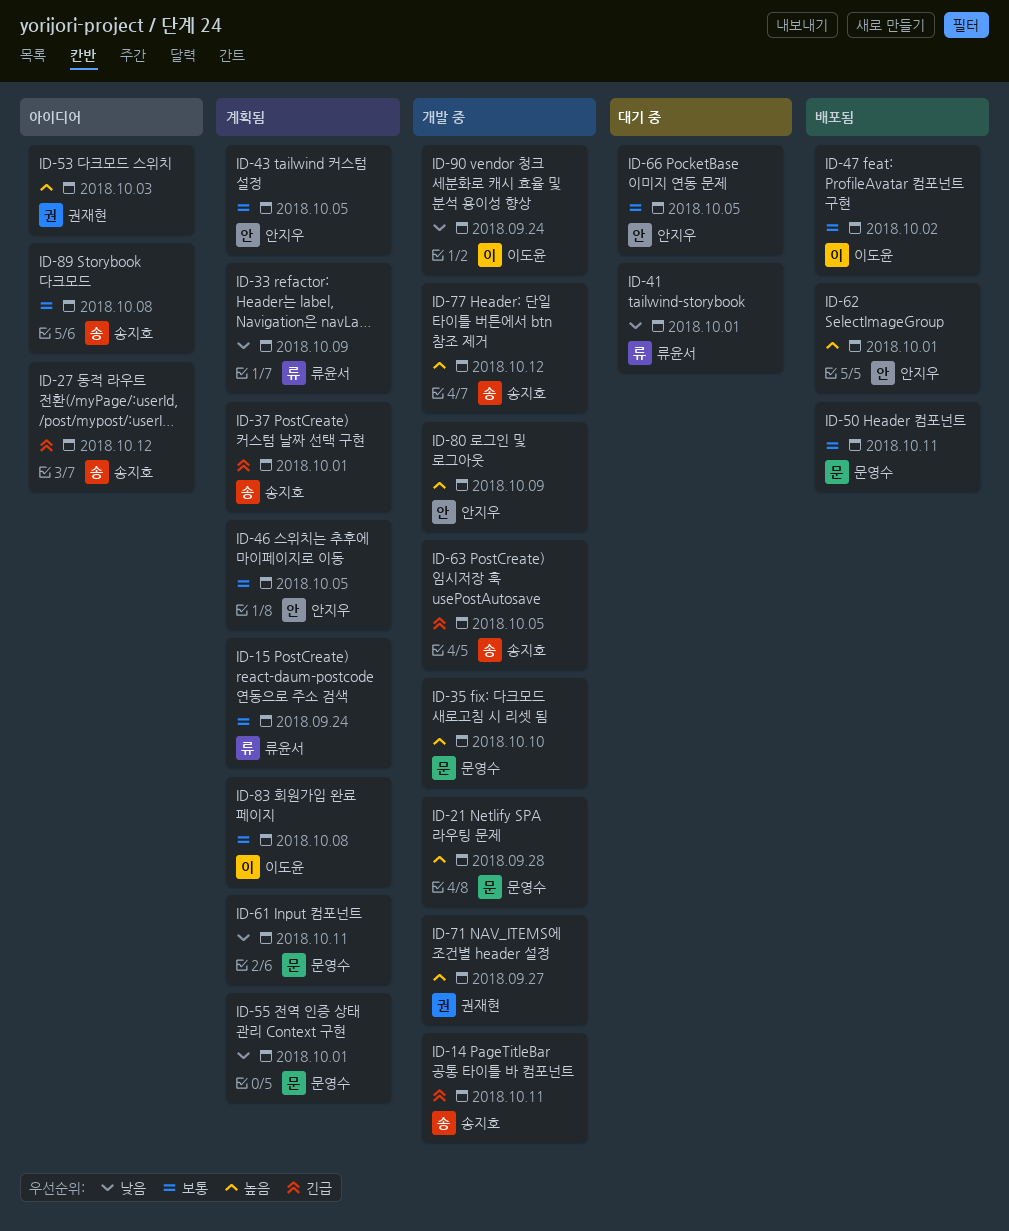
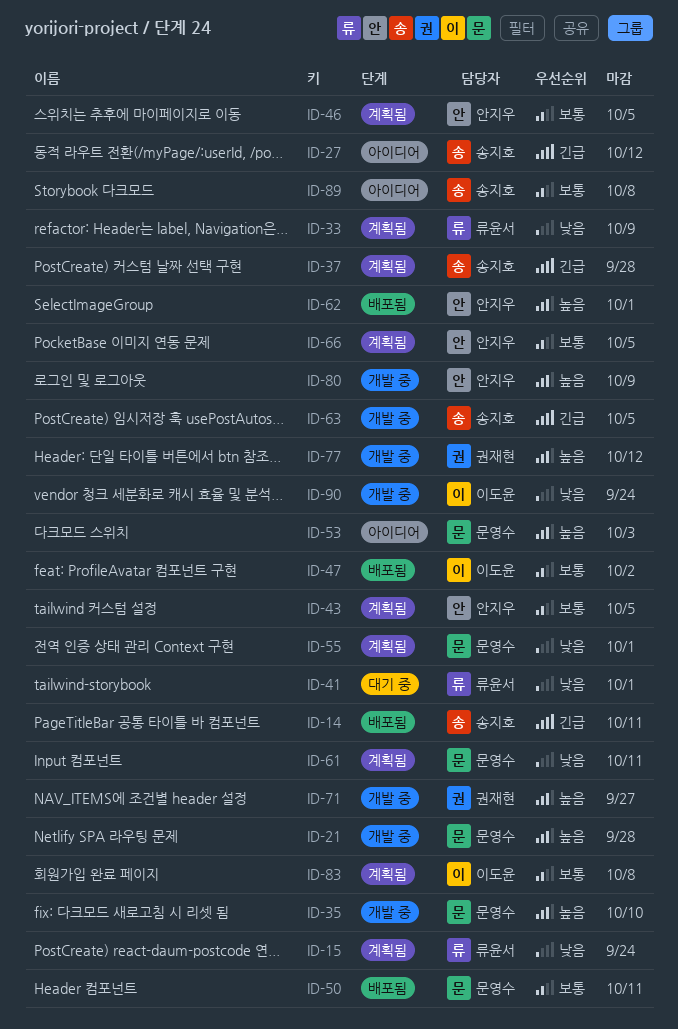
ID-14, status: 개발 중 -> 배포됨
ID-15, priority: 보통 -> 낮음
ID-37, due: Oct 1 -> Sep 28
ID-53, owner: 권재현 -> 문영수
ID-66, status: 대기 중 -> 계획됨
ID-77, owner: 송지호 -> 권재현

